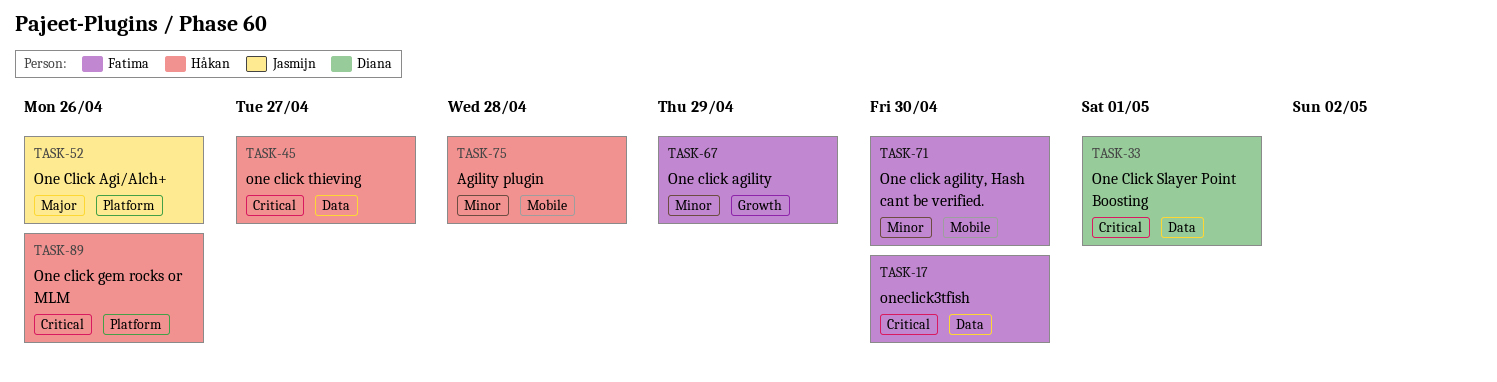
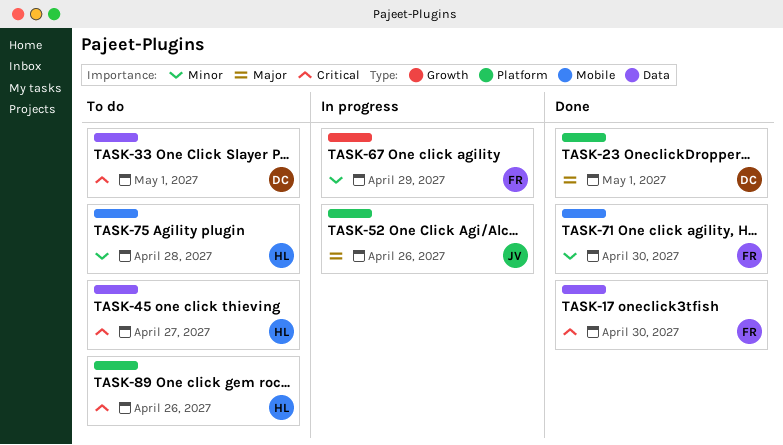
TASK-23: none -> present

